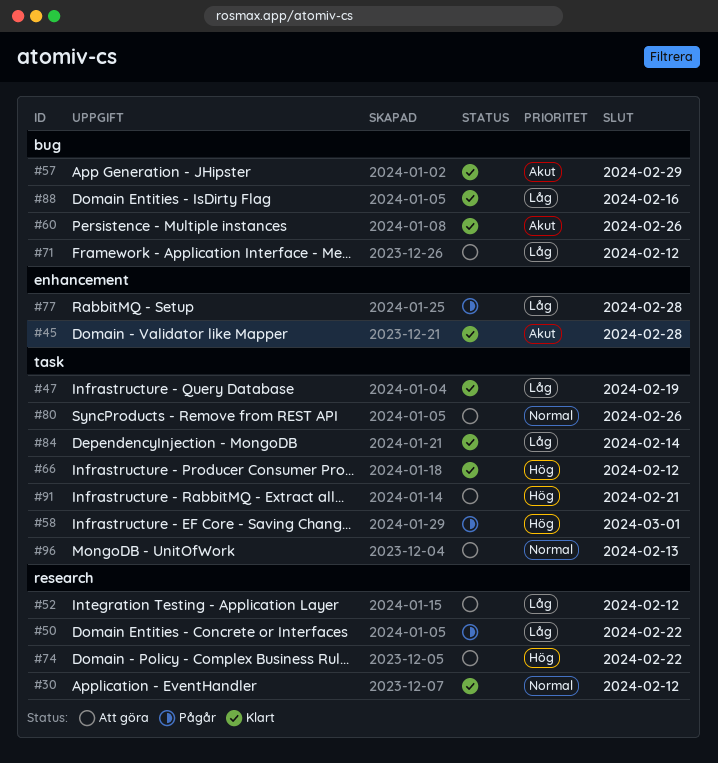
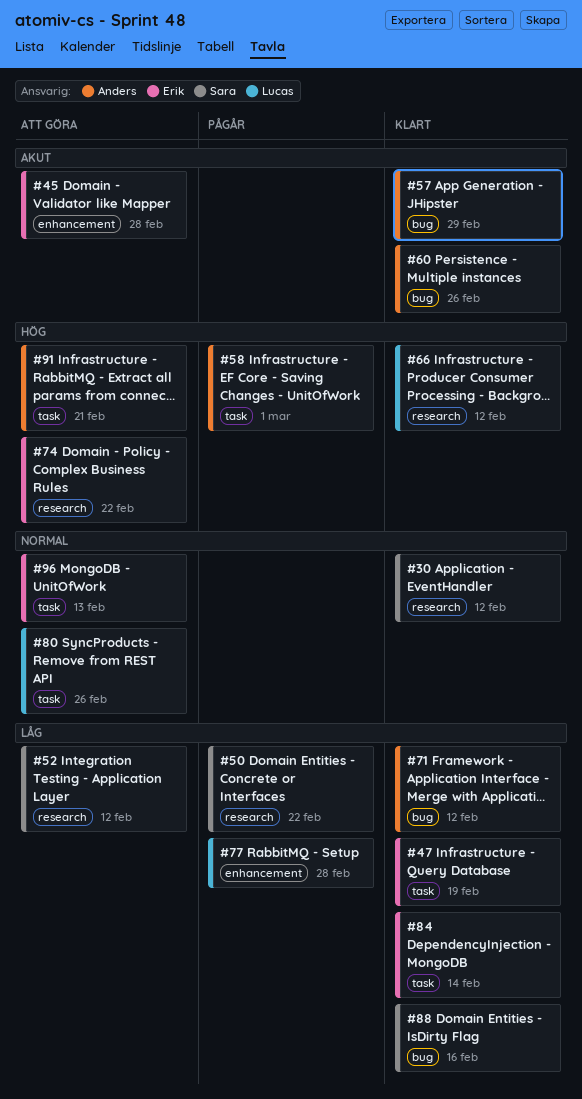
#45, status: Klart -> Att göra
#66, label: task -> research
#71, status: Att göra -> Klart

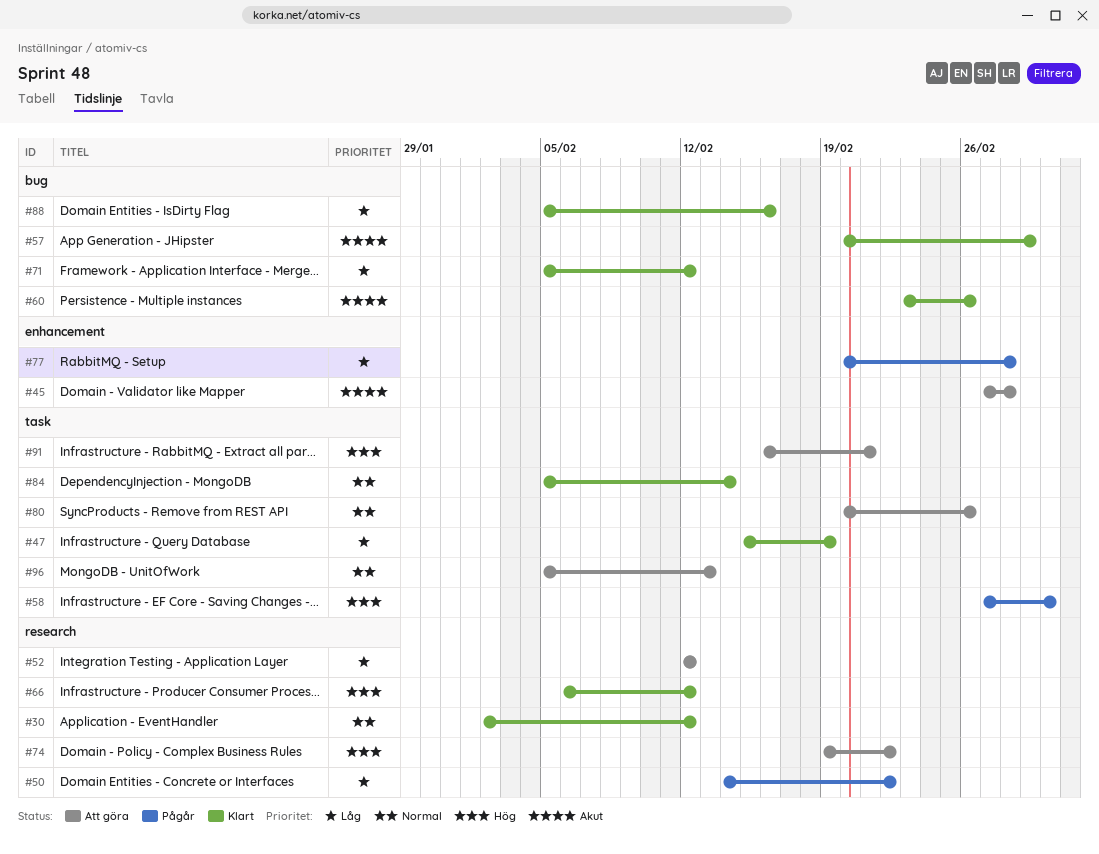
#84, priority: Låg -> Normal

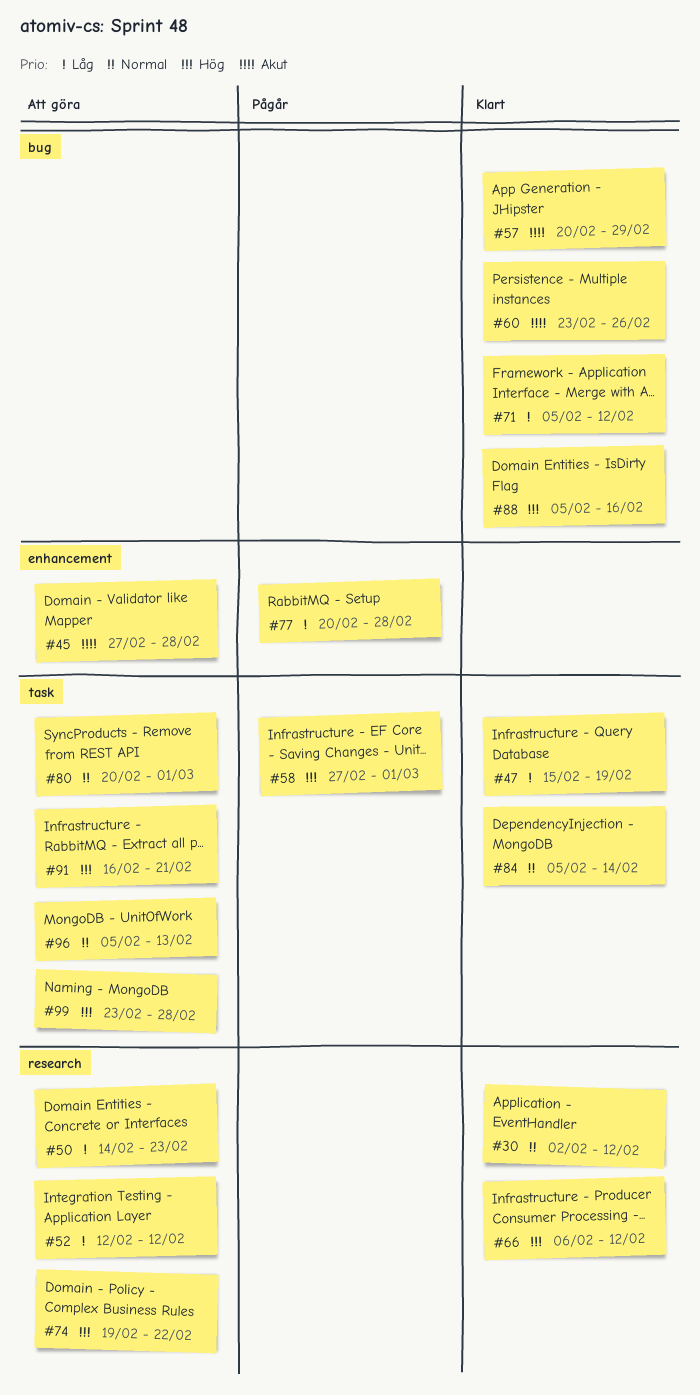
#50, status: Pågår -> Att göra
#50, due: Feb 22 -> Feb 23
#80, due: Feb 26 -> Mar 1
#88, priority: Låg -> Hög
#99: none -> present

